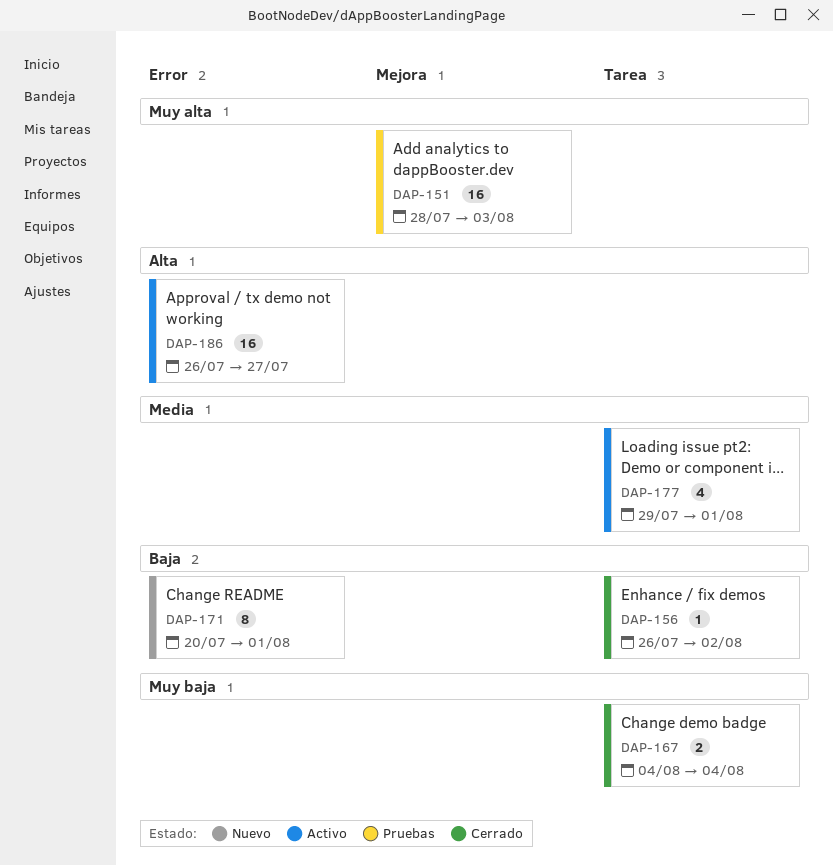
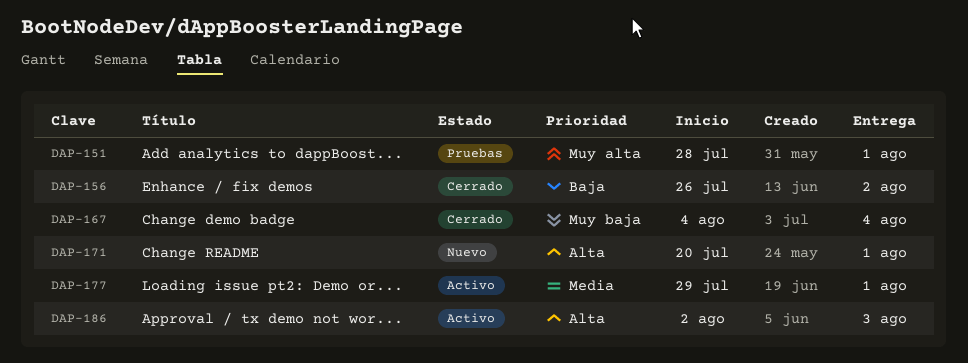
DAP-151, due: Aug 3 -> Aug 1
DAP-171, priority: Baja -> Alta
DAP-186, start: Jul 26 -> Aug 2
DAP-186, due: Jul 27 -> Aug 3

